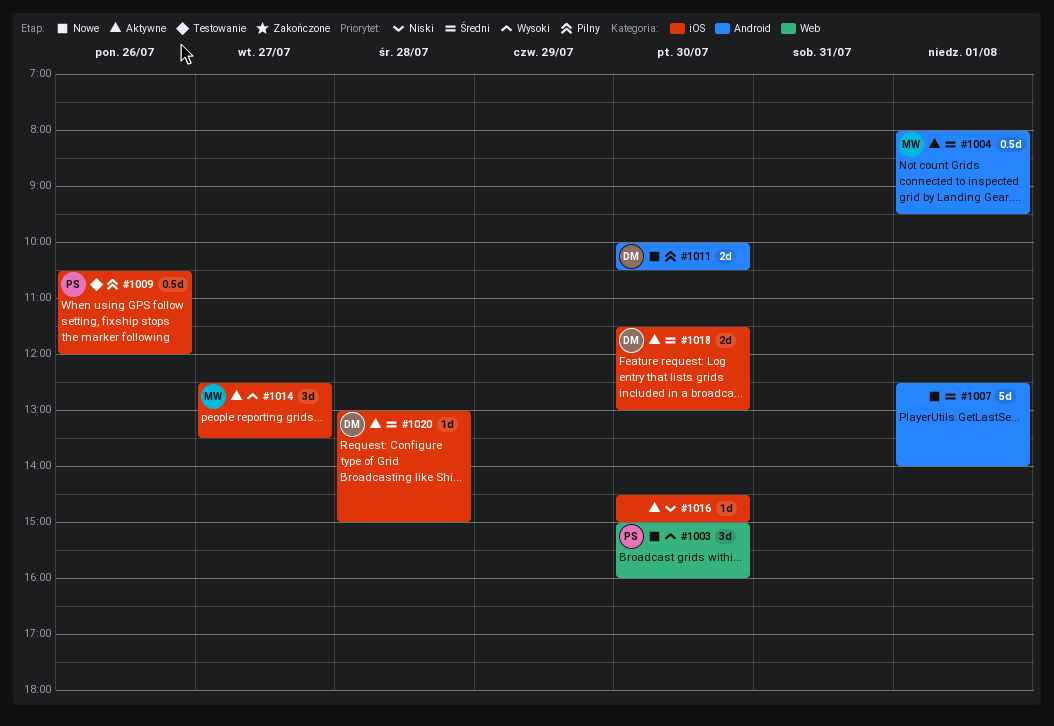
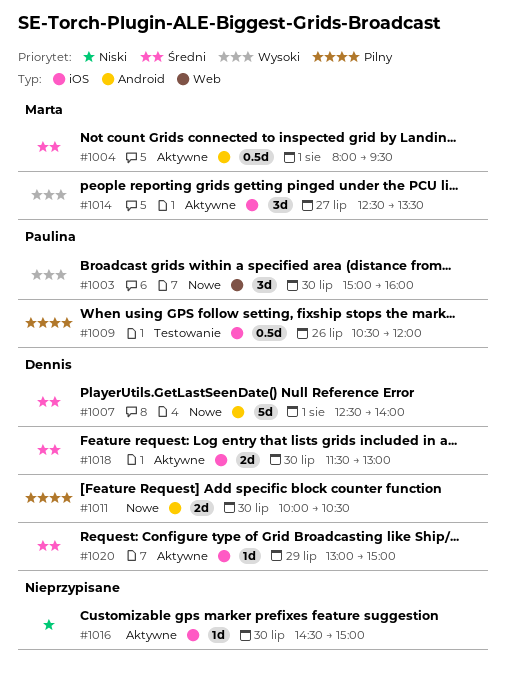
#1007, owner: none -> Dennis
#1020, day: Jul 28 -> Jul 29

